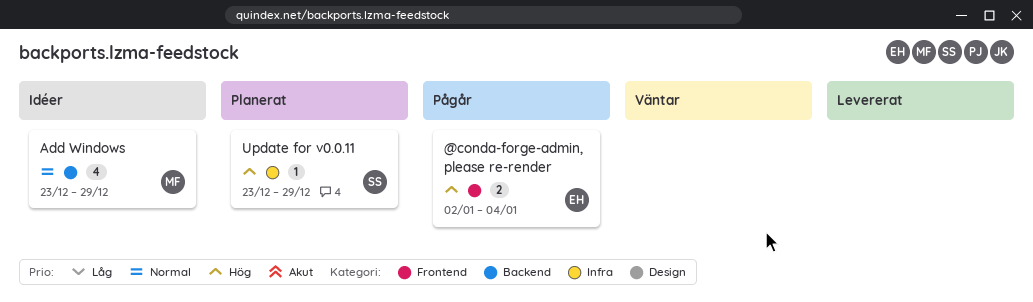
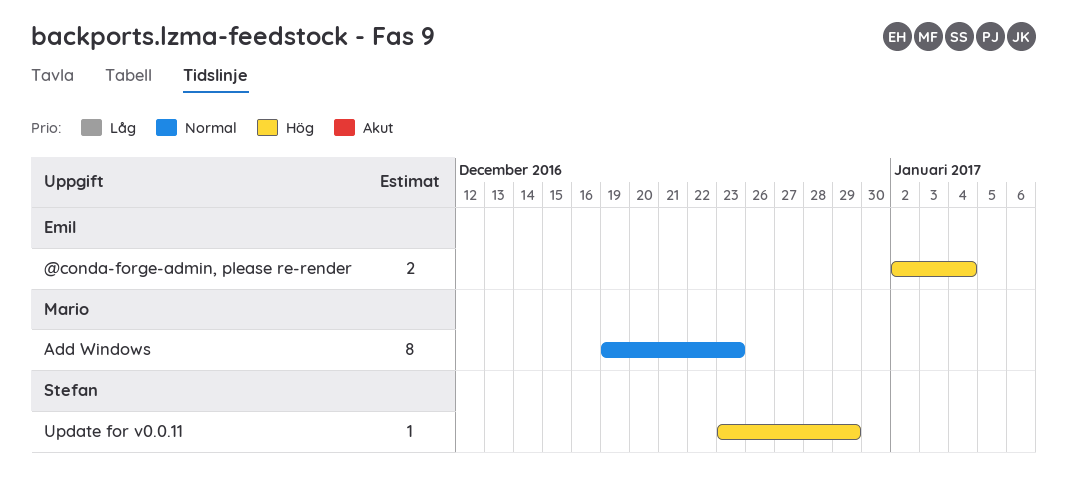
Add Windows, estimate: 4 -> 8
Add Windows, start: Dec 23 -> Dec 19
Add Windows, due: Dec 29 -> Dec 23

